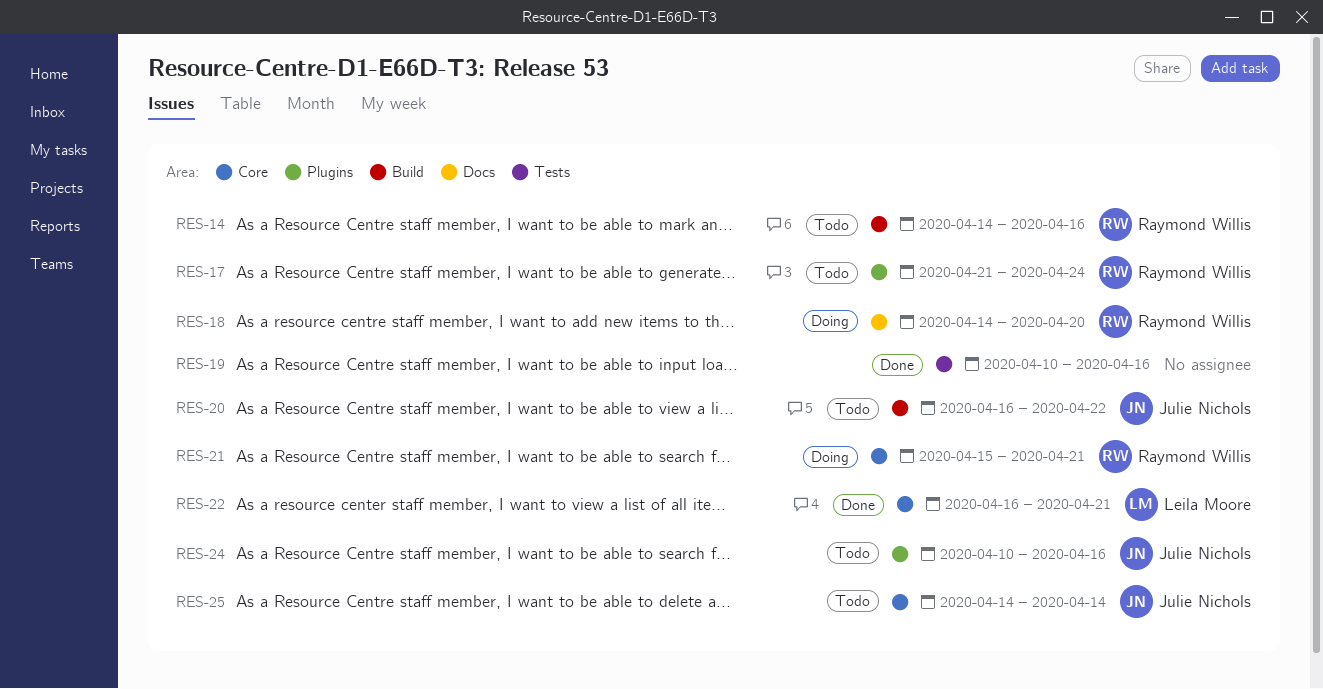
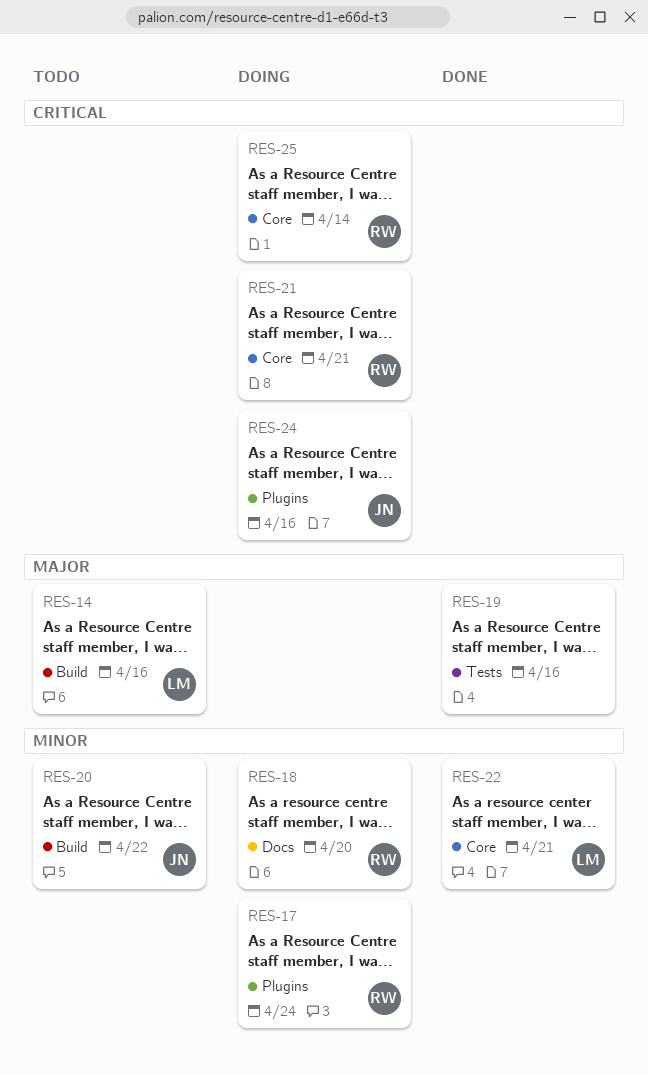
RES-14, owner: Raymond Willis -> Leila Moore
RES-17, status: Todo -> Doing
RES-24, status: Todo -> Doing
RES-25, status: Todo -> Doing
RES-25, owner: Julie Nichols -> Raymond Willis

